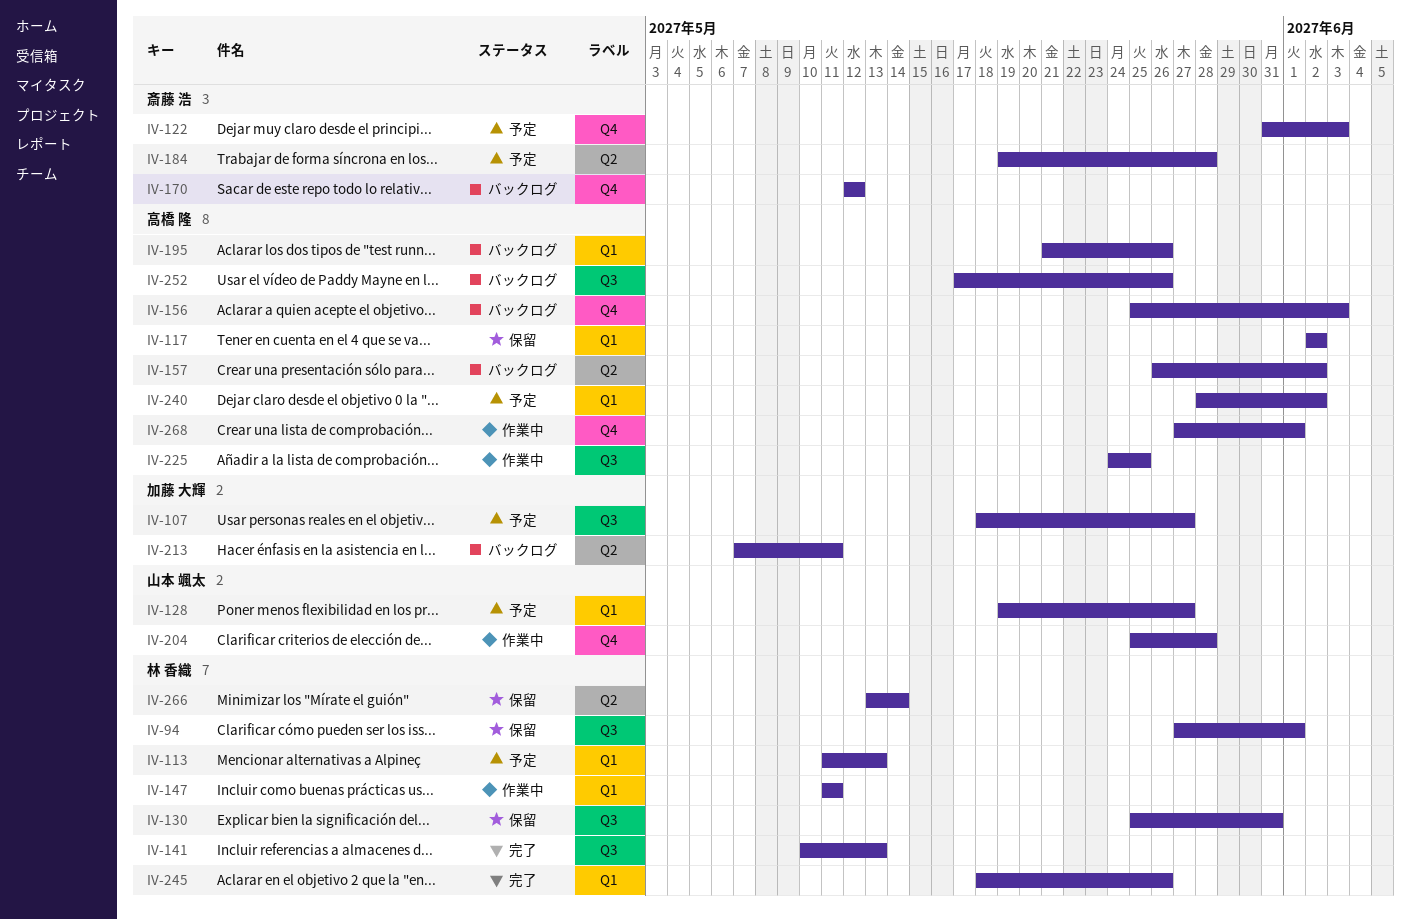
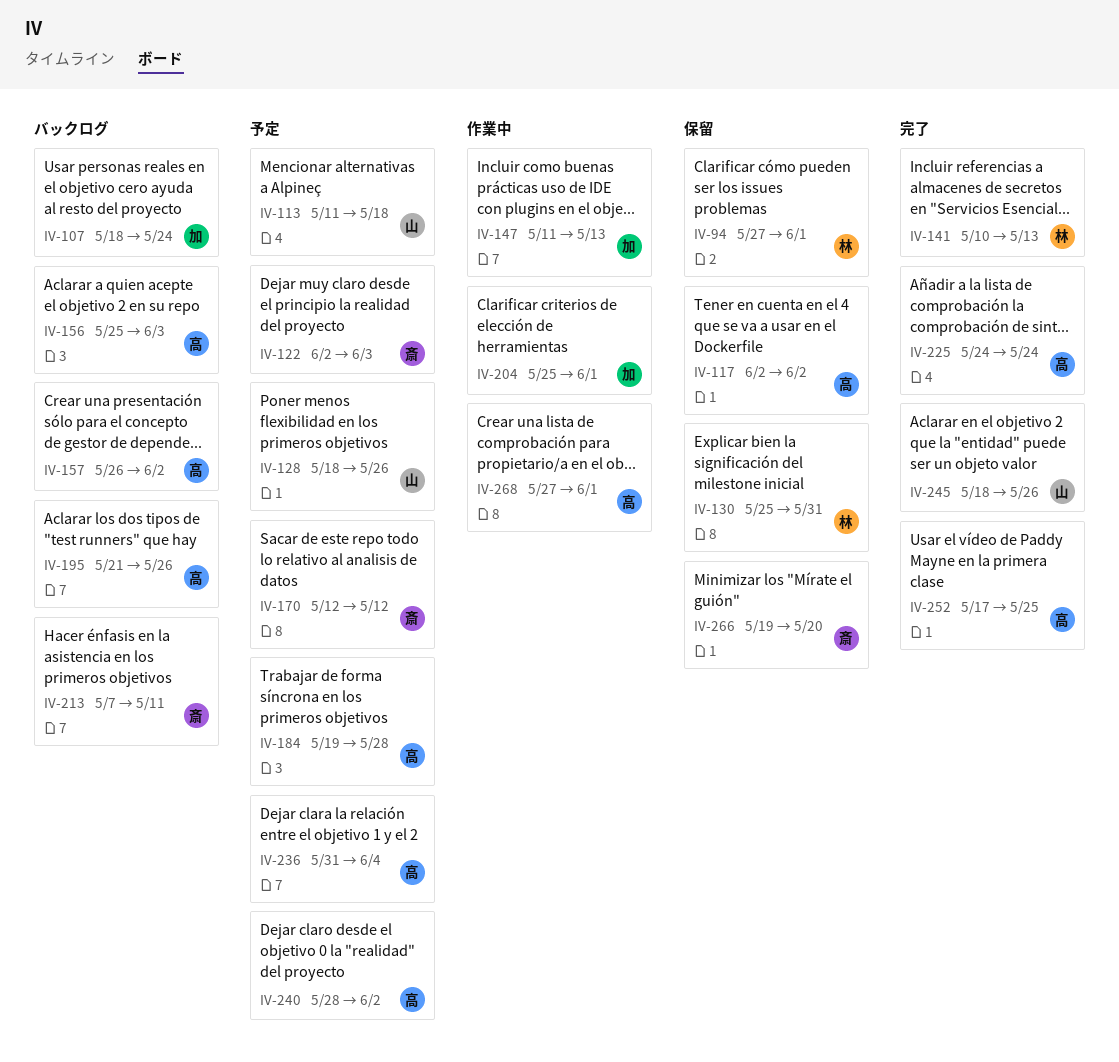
IV-107, status: 予定 -> バックログ
IV-107, due: May 27 -> May 24
IV-113, owner: 林 香織 -> 山本 颯太
IV-113, due: May 13 -> May 18
IV-122, start: May 31 -> Jun 2
IV-128, start: May 19 -> May 18
IV-128, due: May 27 -> May 26
IV-147, owner: 林 香織 -> 加藤 大輝
IV-147, due: May 11 -> May 13
IV-170, status: バックログ -> 予定
IV-184, owner: 斎藤 浩 -> 高橋 隆
IV-204, owner: 山本 颯太 -> 加藤 大輝
IV-204, due: May 28 -> Jun 1
IV-213, owner: 加藤 大輝 -> 斎藤 浩
IV-225, status: 作業中 -> 完了
IV-225, due: May 25 -> May 24
IV-236: none -> present
IV-245, owner: 林 香織 -> 山本 颯太
IV-252, status: バックログ -> 完了
IV-252, due: May 26 -> May 25
IV-266, owner: 林 香織 -> 斎藤 浩
IV-266, start: May 13 -> May 19
IV-266, due: May 14 -> May 20

